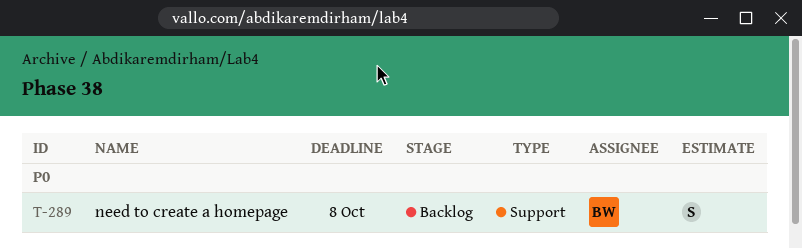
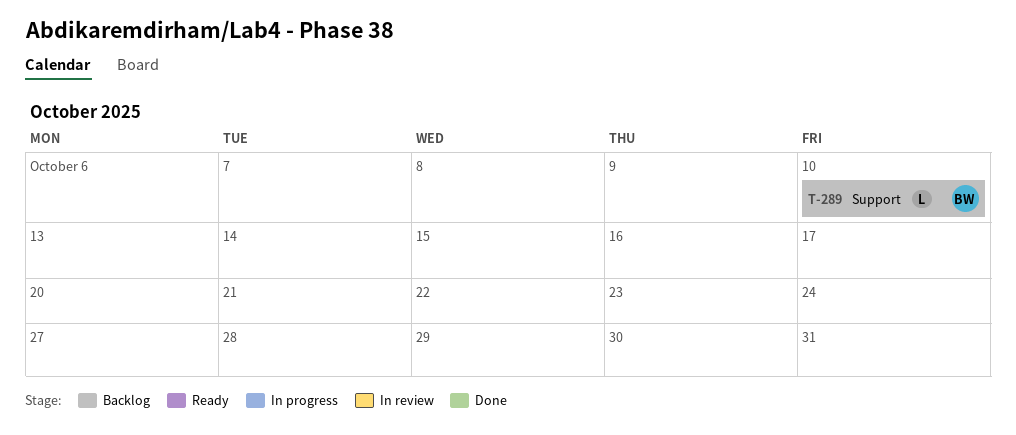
T-289, estimate: S -> L
T-289, due: Oct 8 -> Oct 10

